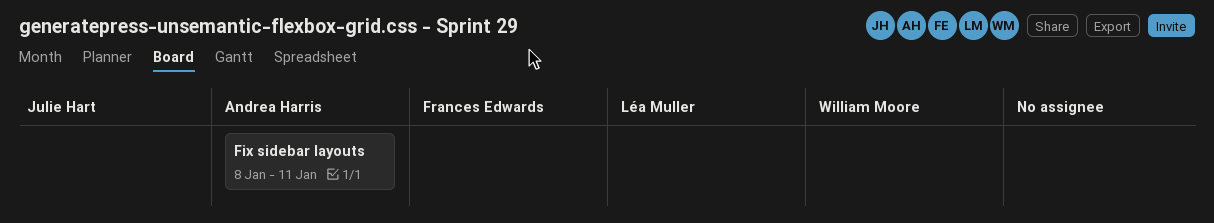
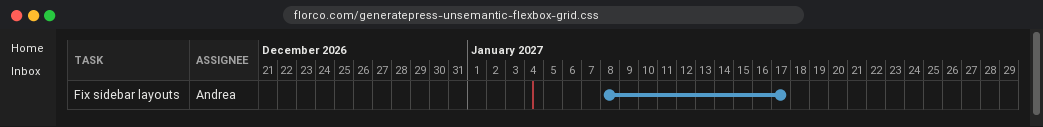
Fix sidebar layouts, due: Jan 11 -> Jan 17

